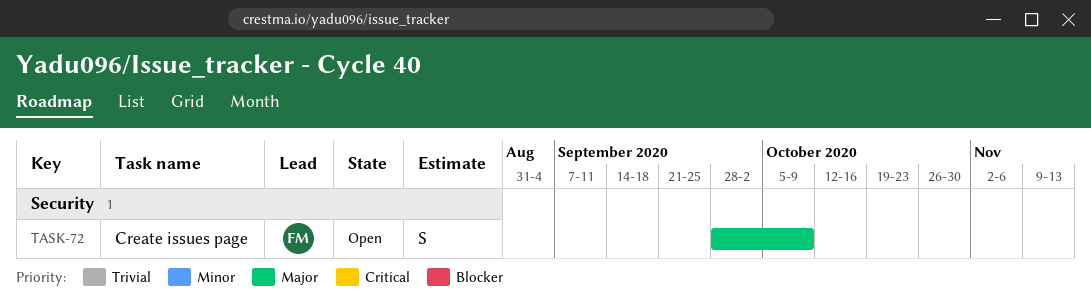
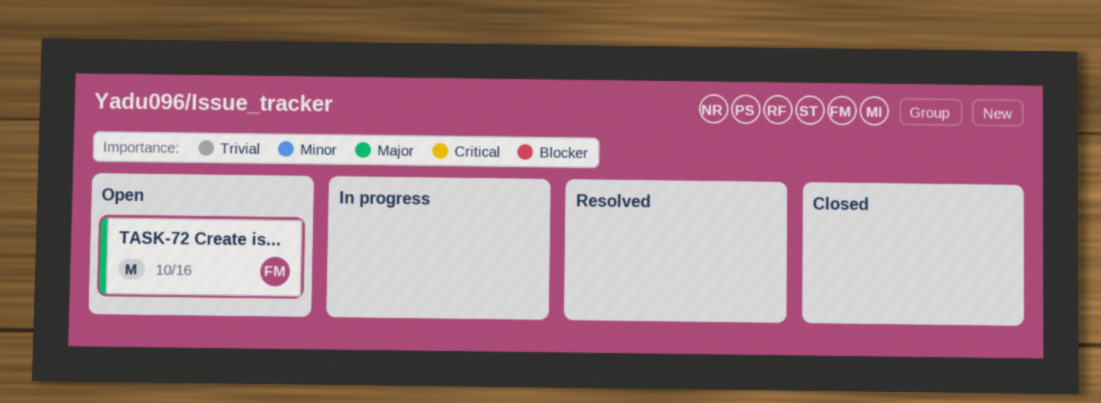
TASK-72, estimate: S -> M
TASK-72, due: Oct 9 -> Oct 16

